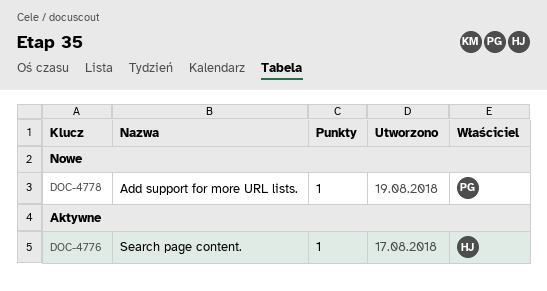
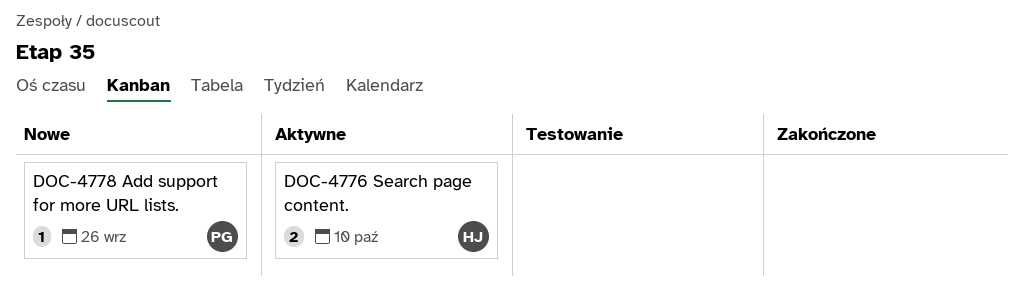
DOC-4776, estimate: 1 -> 2

